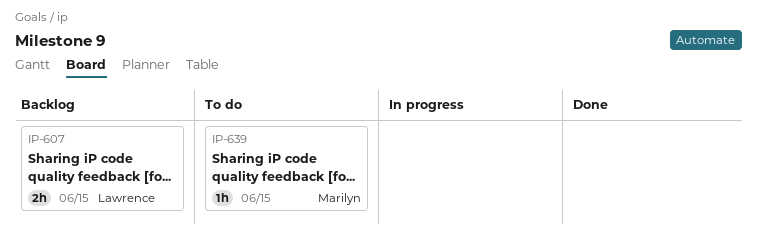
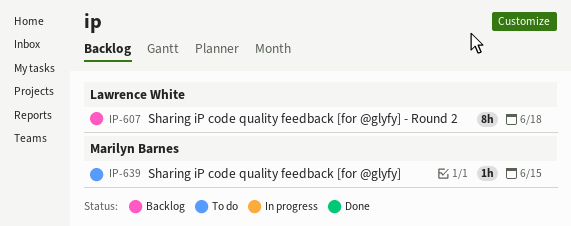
IP-607, estimate: 2h -> 8h
IP-607, due: Jun 15 -> Jun 18

